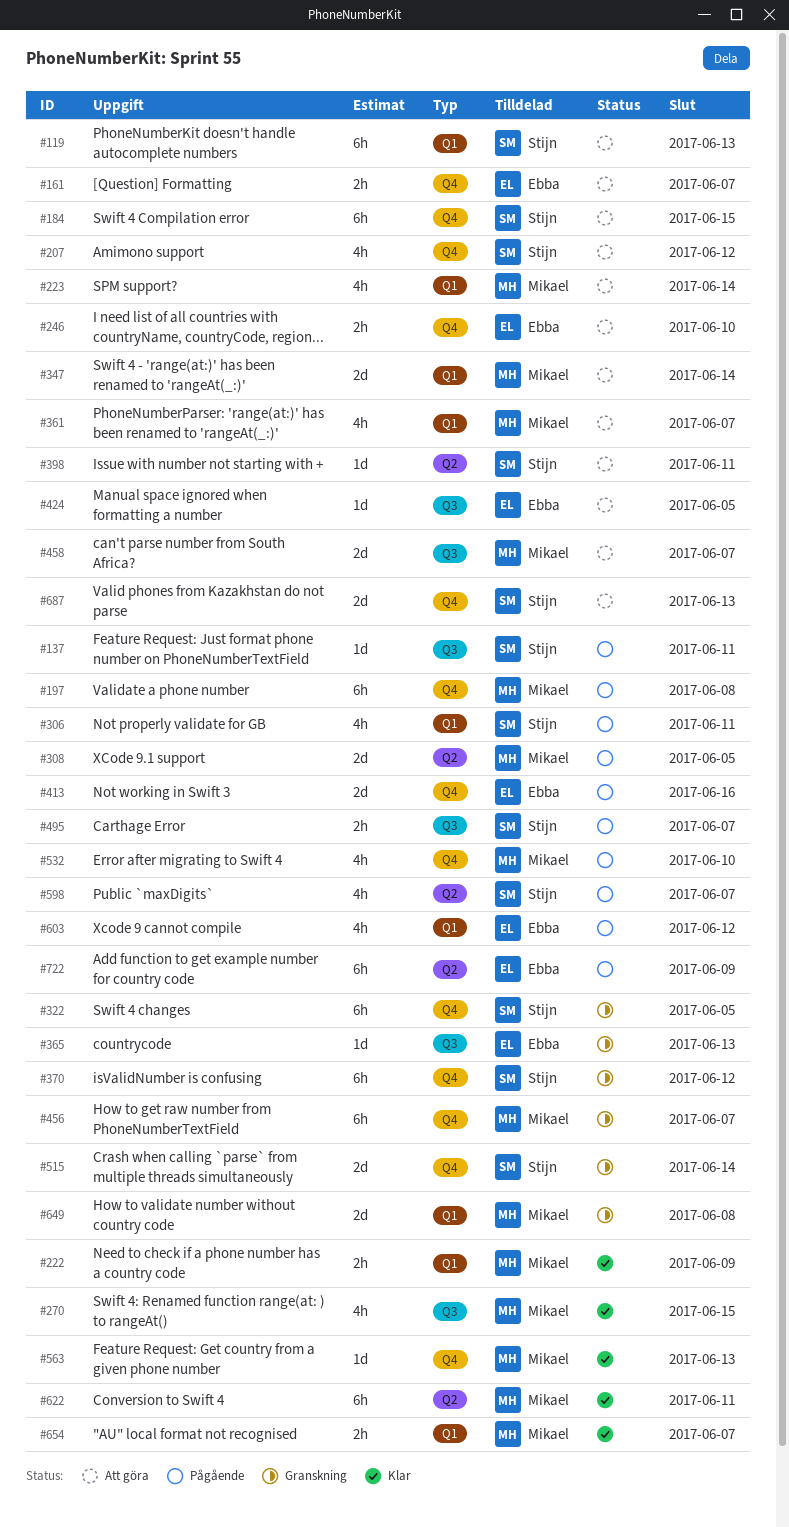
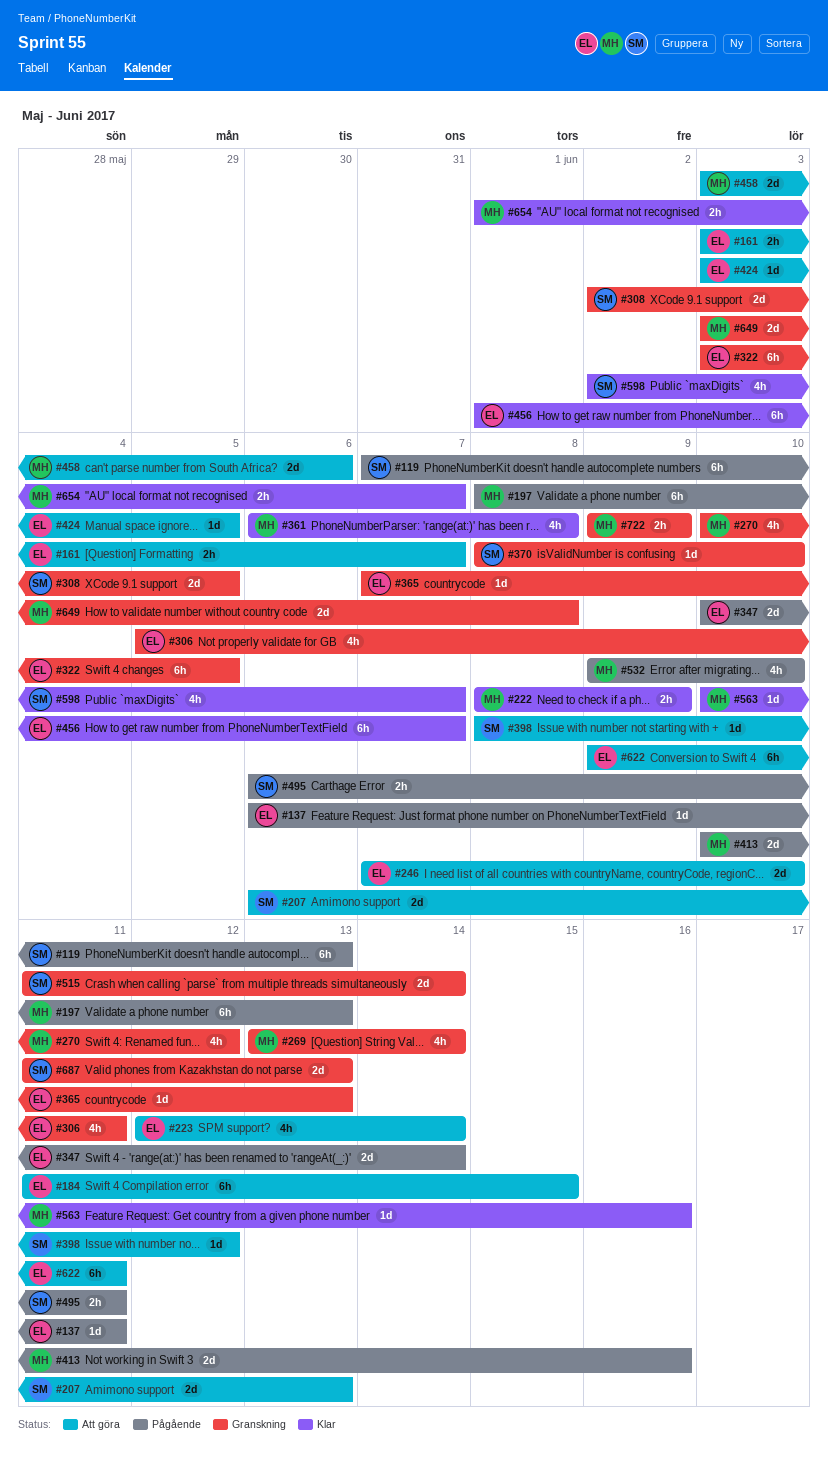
#119, status: Att göra -> Pågående
#137, owner: Stijn -> Ebba
#184, owner: Stijn -> Ebba
#197, due: Jun 8 -> Jun 13
#207, estimate: 4h -> 2d
#207, due: Jun 12 -> Jun 13
#223, owner: Mikael -> Ebba
#246, estimate: 2h -> 2d
#269: none -> present
#270, status: Klar -> Granskning
#270, due: Jun 15 -> Jun 12
#306, status: Pågående -> Granskning
#306, owner: Stijn -> Ebba
#308, status: Pågående -> Granskning
#308, owner: Mikael -> Stijn
#322, owner: Stijn -> Ebba
#347, status: Att göra -> Pågående
#347, owner: Mikael -> Ebba
#361, status: Att göra -> Klar
#361, due: Jun 7 -> Jun 8
#370, estimate: 6h -> 1d
#370, due: Jun 12 -> Jun 10
#398, due: Jun 11 -> Jun 12
#413, owner: Ebba -> Mikael
#456, status: Granskning -> Klar
#456, owner: Mikael -> Ebba
#458, due: Jun 7 -> Jun 6
#495, due: Jun 7 -> Jun 11
#563, due: Jun 13 -> Jun 16
#598, status: Pågående -> Klar
#603: present -> none
#622, status: Klar -> Att göra
#622, owner: Mikael -> Ebba
#687, status: Att göra -> Granskning
#722, status: Pågående -> Granskning
#722, owner: Ebba -> Mikael
#722, estimate: 6h -> 2h

